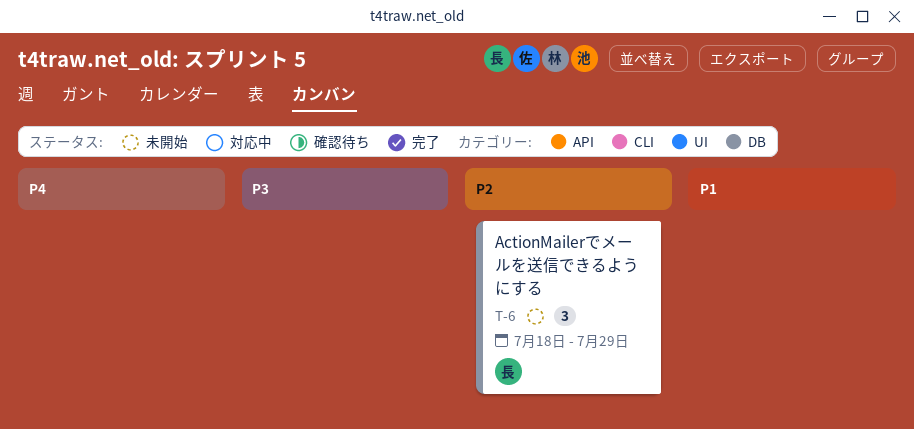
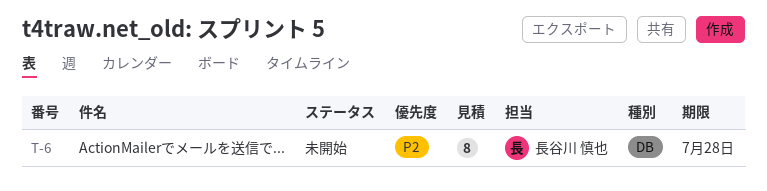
T-6, estimate: 3 -> 8
T-6, due: Jul 29 -> Jul 28

